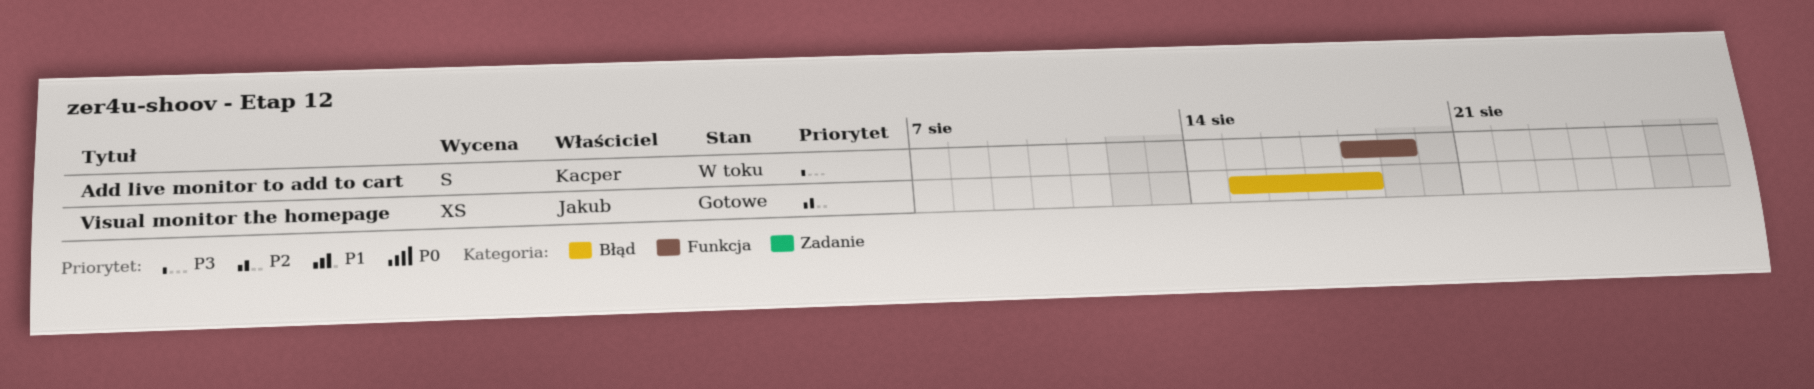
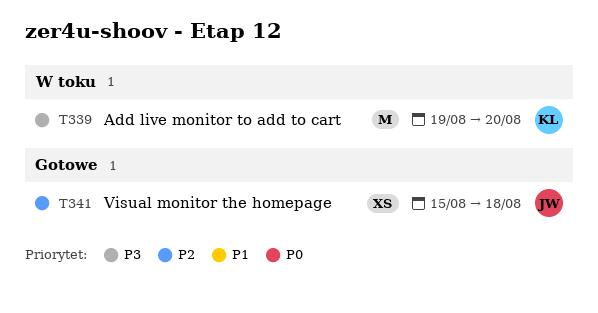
Add live monitor to add to cart, estimate: S -> M
Add live monitor to add to cart, start: Aug 18 -> Aug 19
Add live monitor to add to cart, due: Aug 19 -> Aug 20

